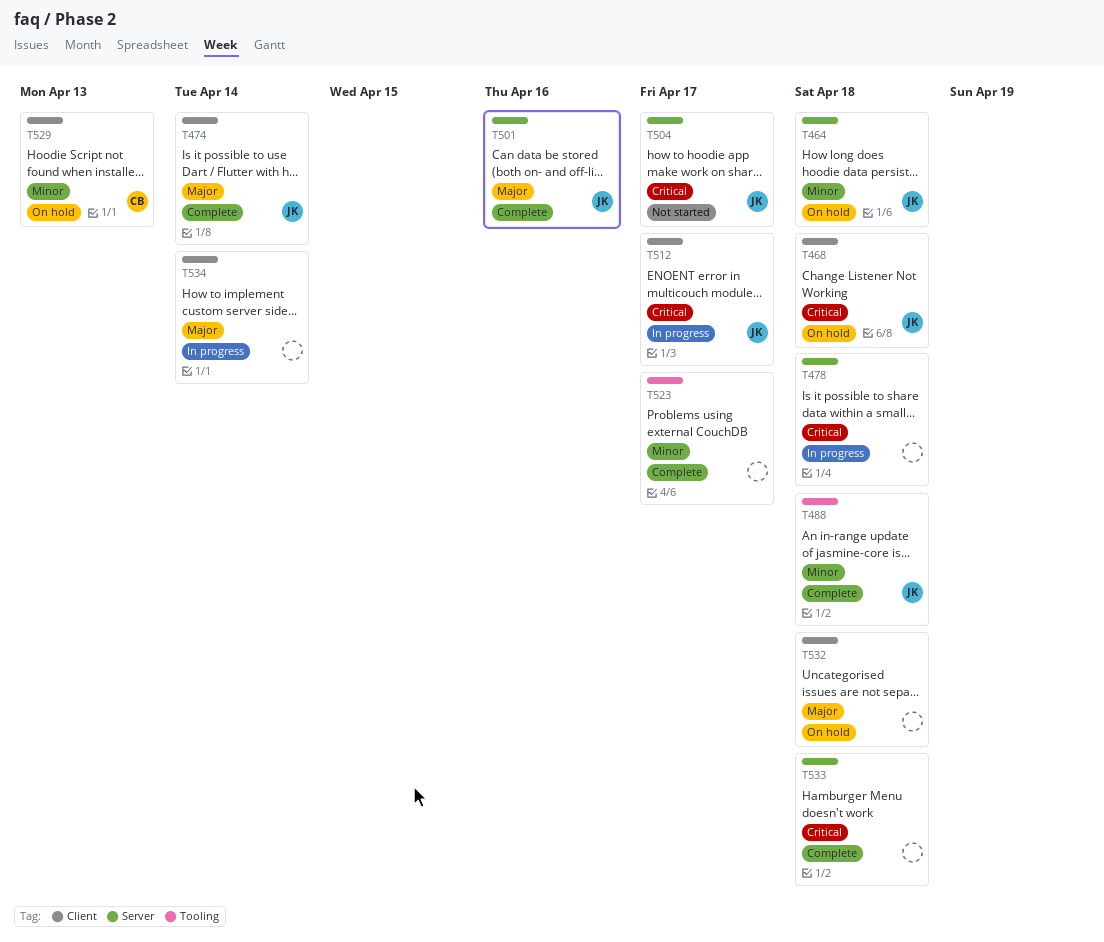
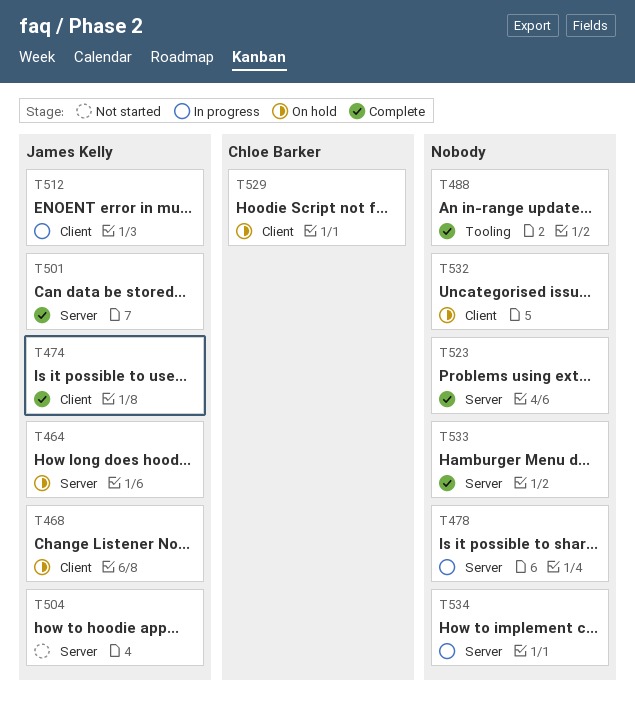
T488, owner: James Kelly -> none
T523, label: Tooling -> Server
T534, label: Client -> Server

